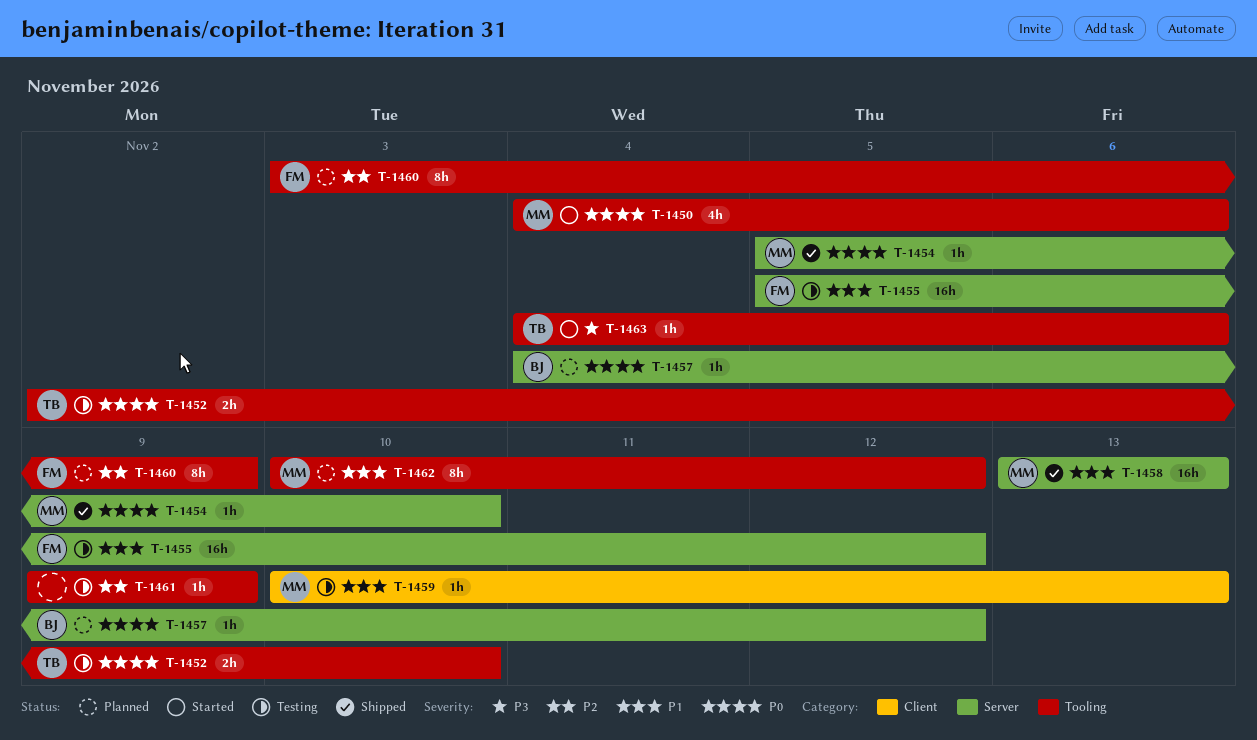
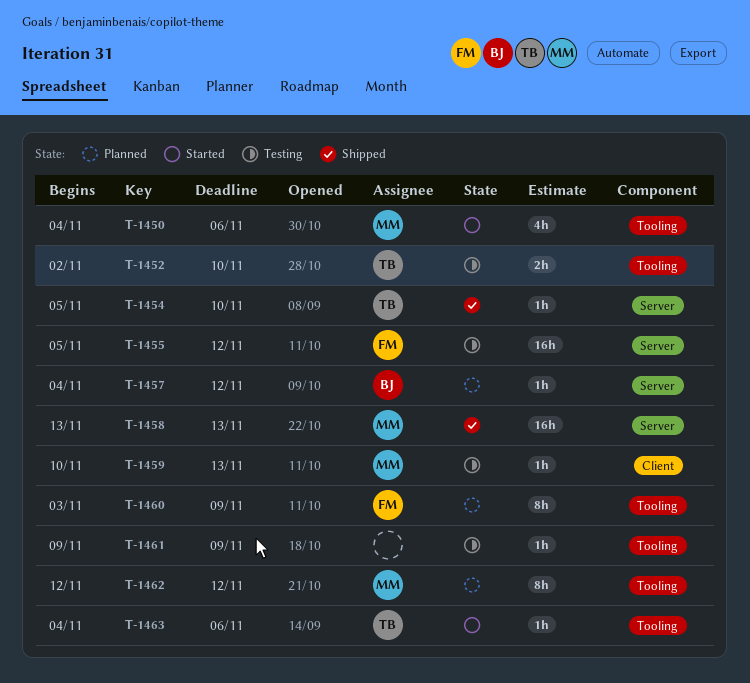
T-1454, owner: MM -> TB
T-1462, start: Nov 10 -> Nov 12

